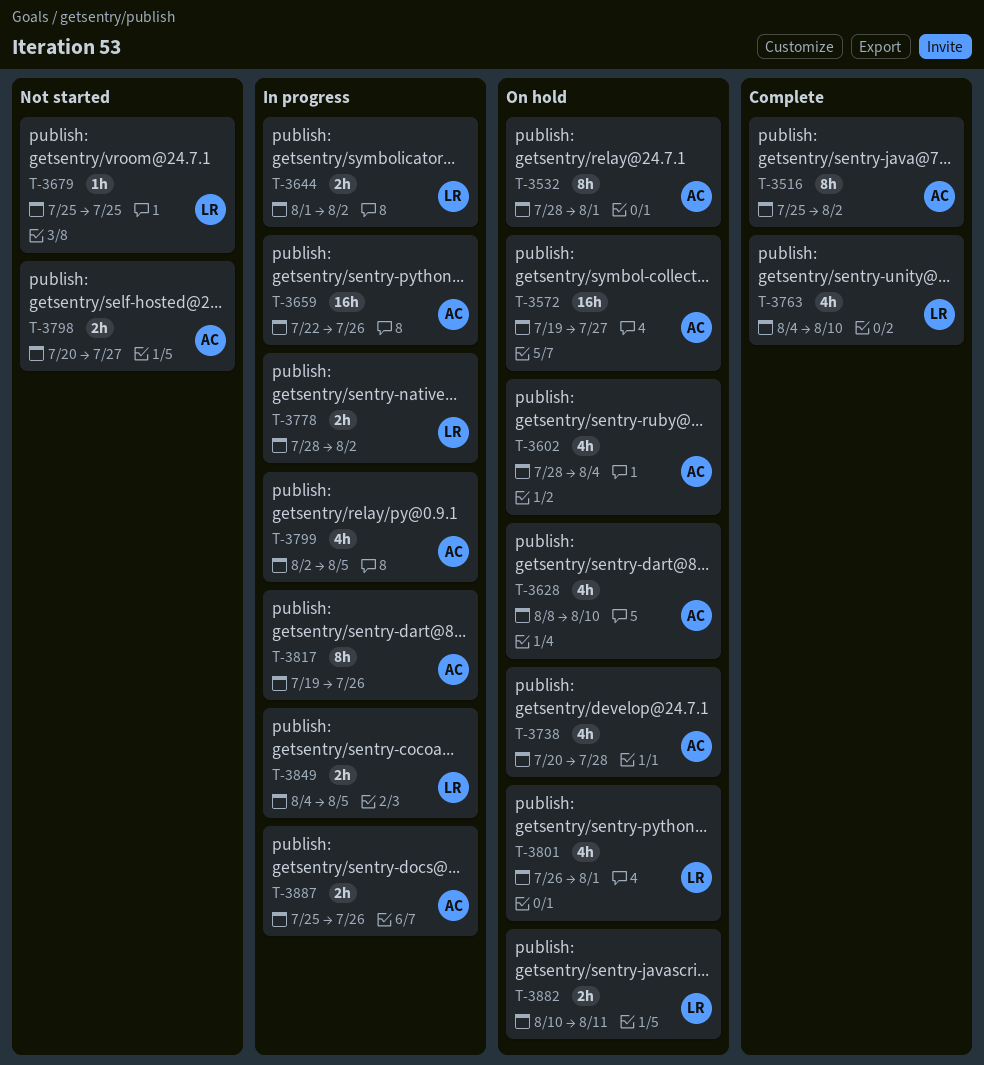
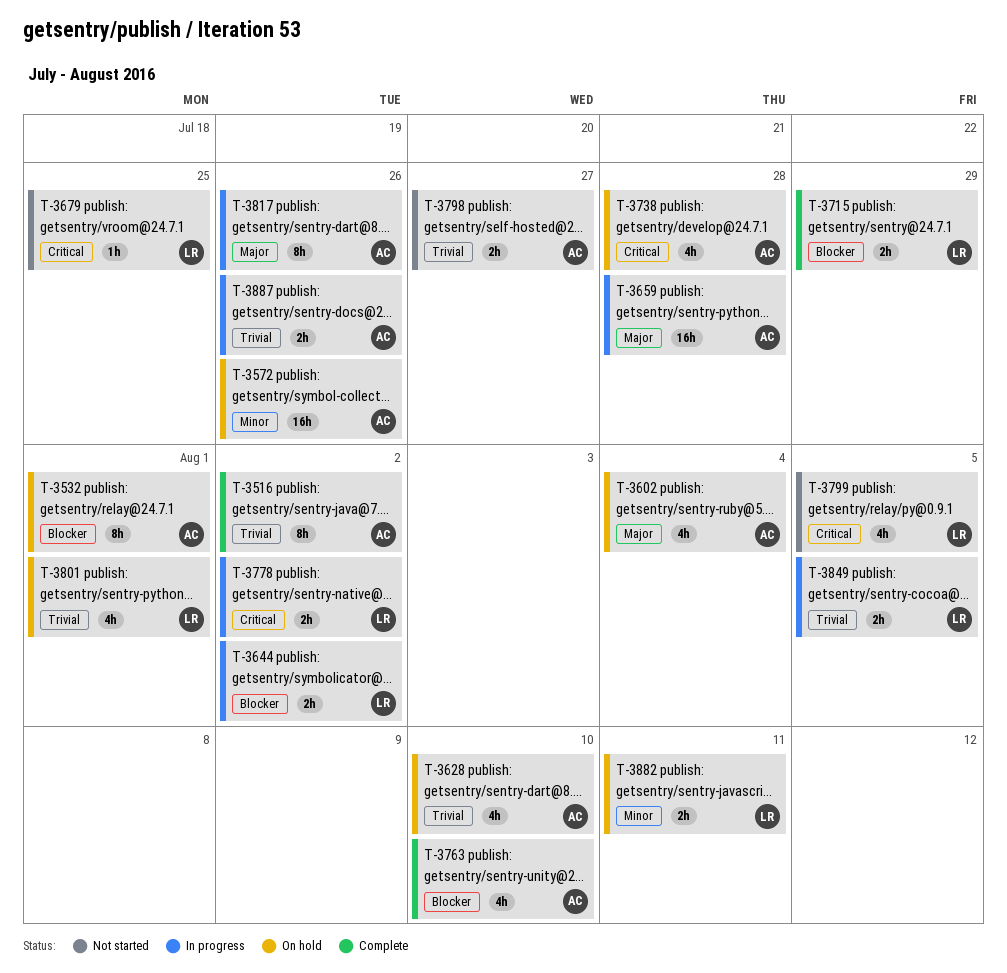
T-3572, due: Jul 27 -> Jul 26
T-3659, due: Jul 26 -> Jul 28
T-3715: none -> present
T-3763, owner: LR -> AC
T-3799, status: In progress -> Not started
T-3799, owner: AC -> LR

